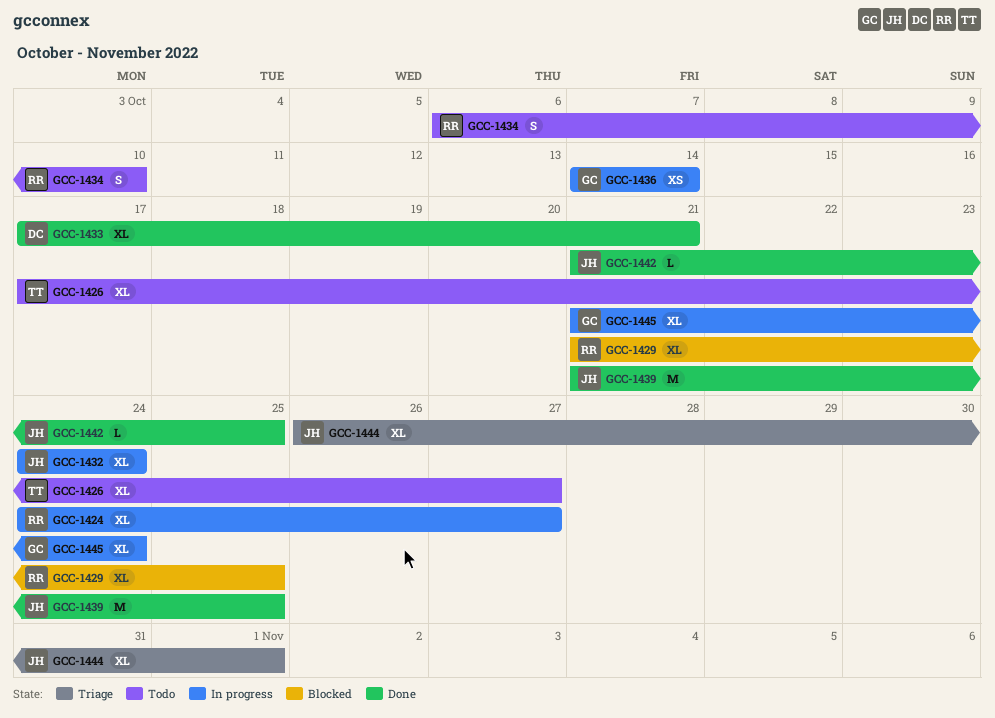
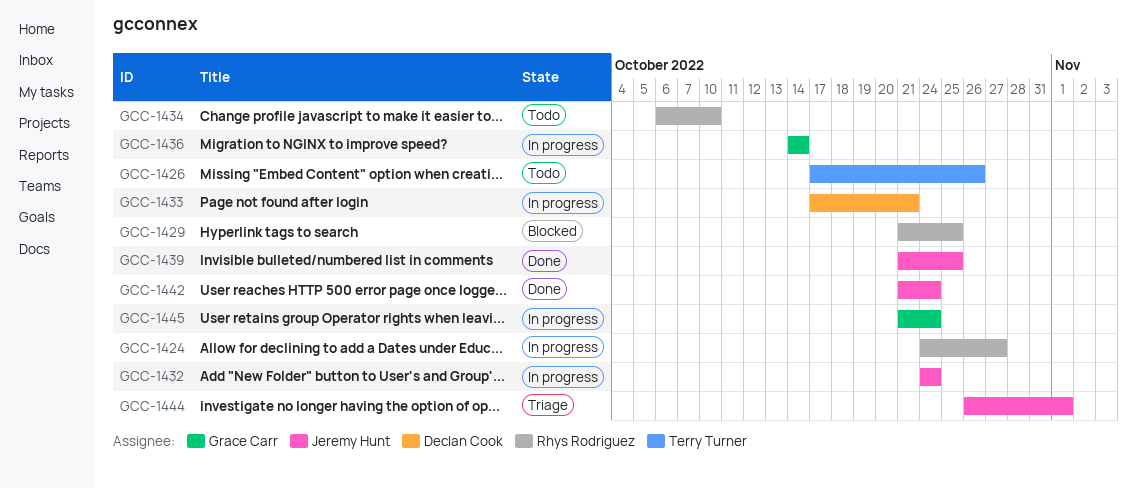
GCC-1426, due: Oct 27 -> Oct 26
GCC-1433, status: Done -> In progress
GCC-1442, due: Oct 25 -> Oct 24

